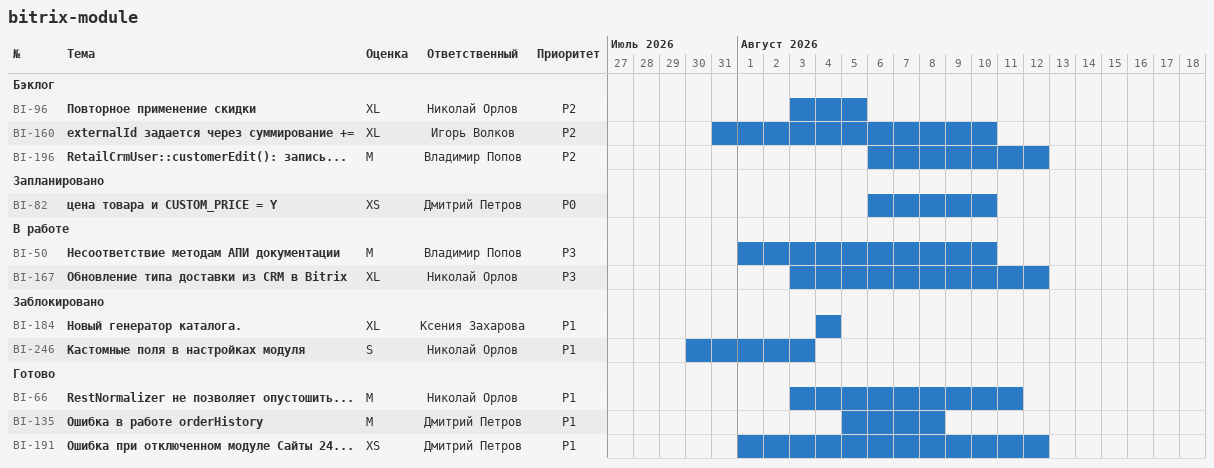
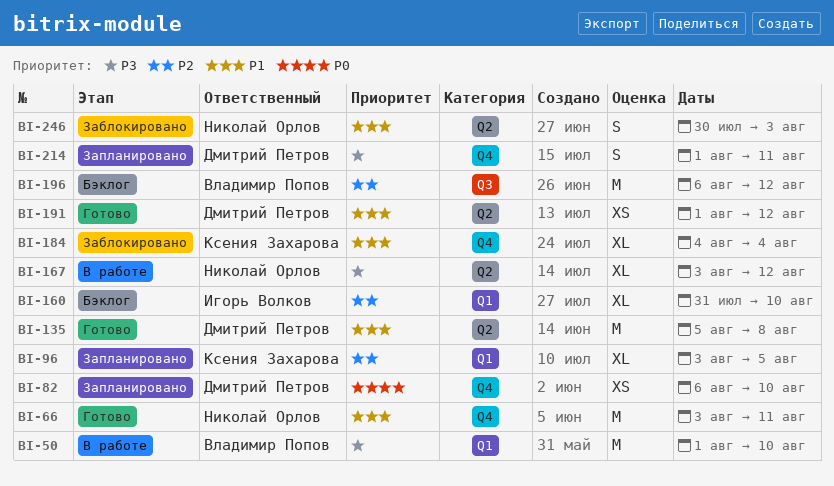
BI-96, status: Бэклог -> Запланировано
BI-96, owner: Николай Орлов -> Ксения Захарова
BI-214: none -> present

